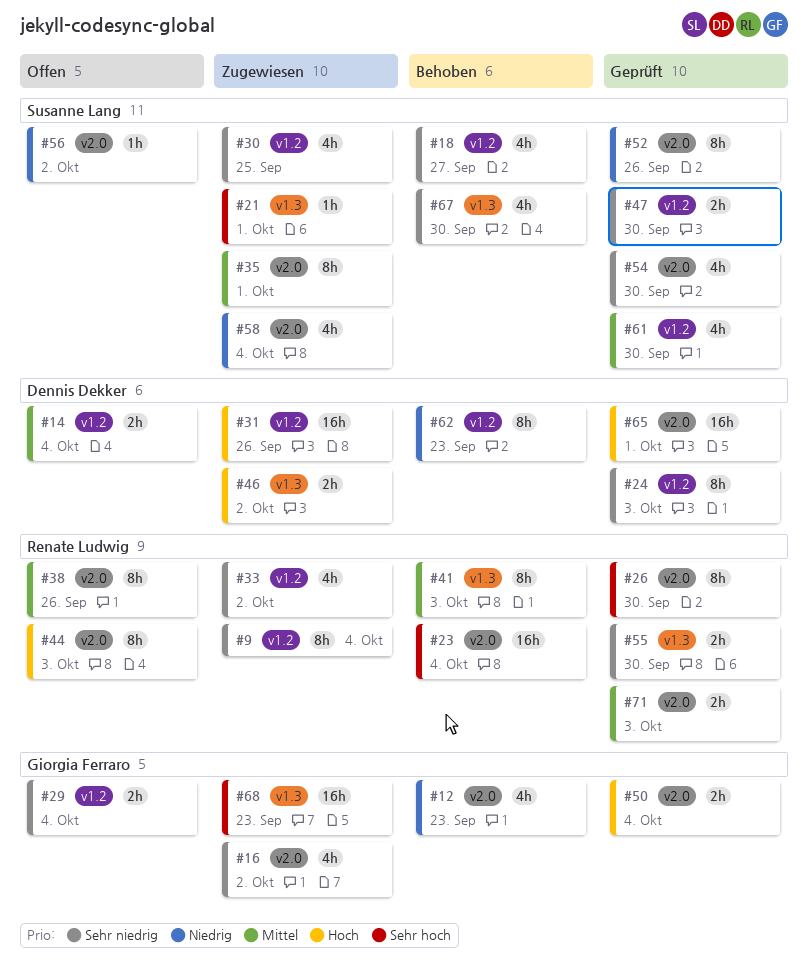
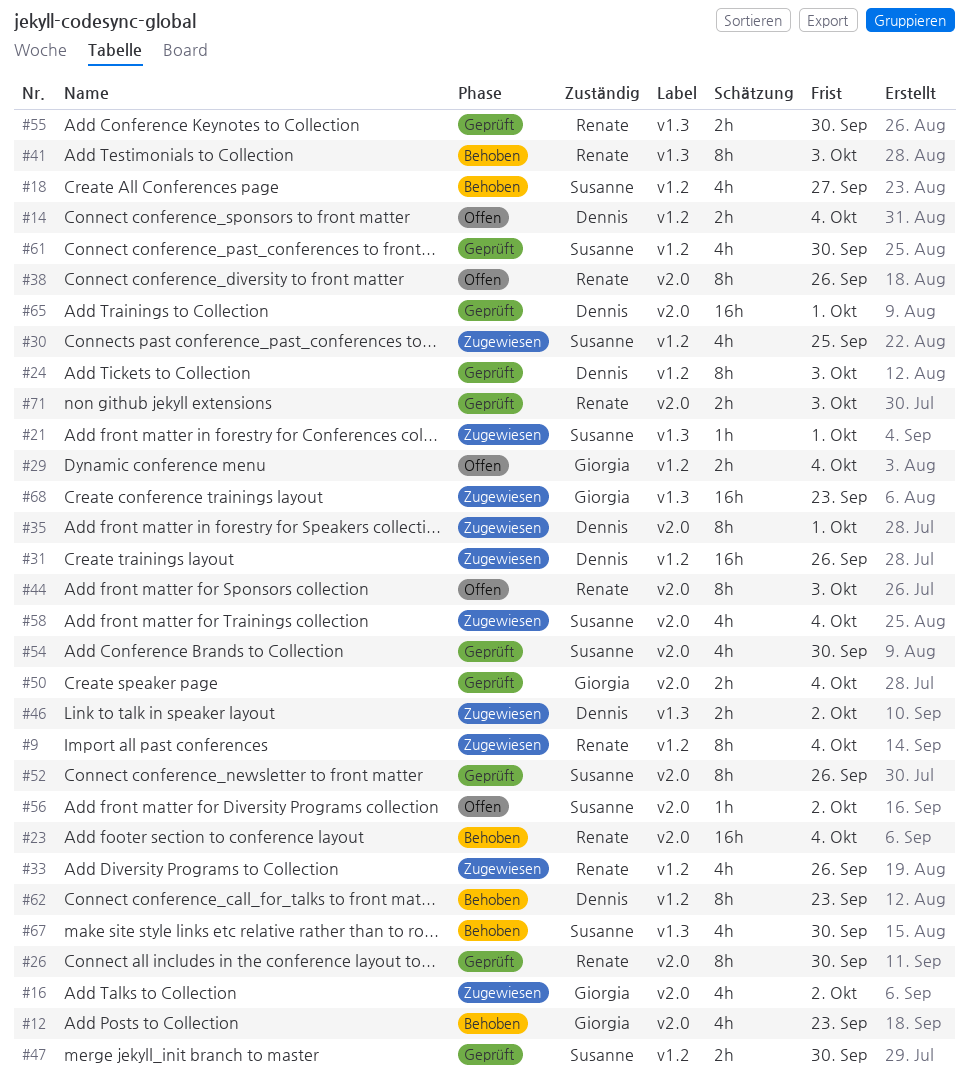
#33, due: Oct 2 -> Sep 26
#35, owner: Susanne Lang -> Dennis Dekker

